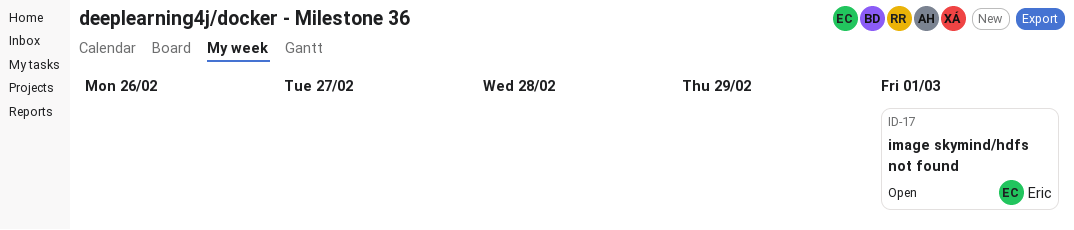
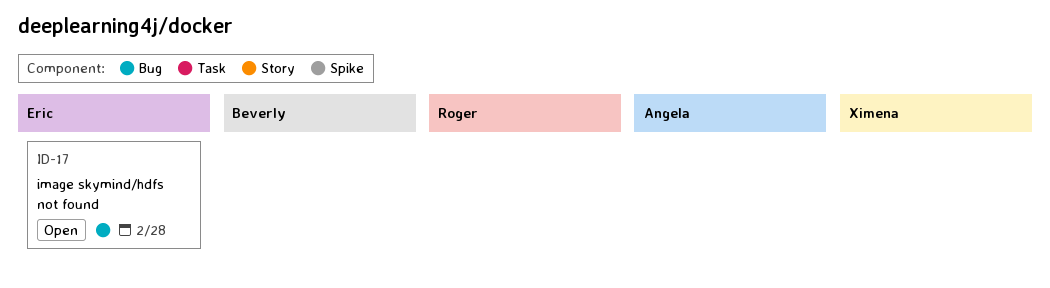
ID-17, due: Mar 1 -> Feb 28

